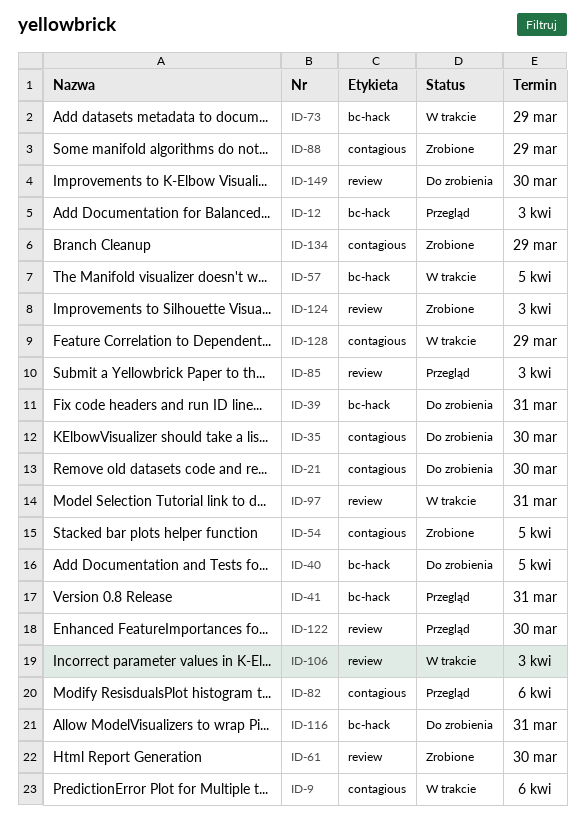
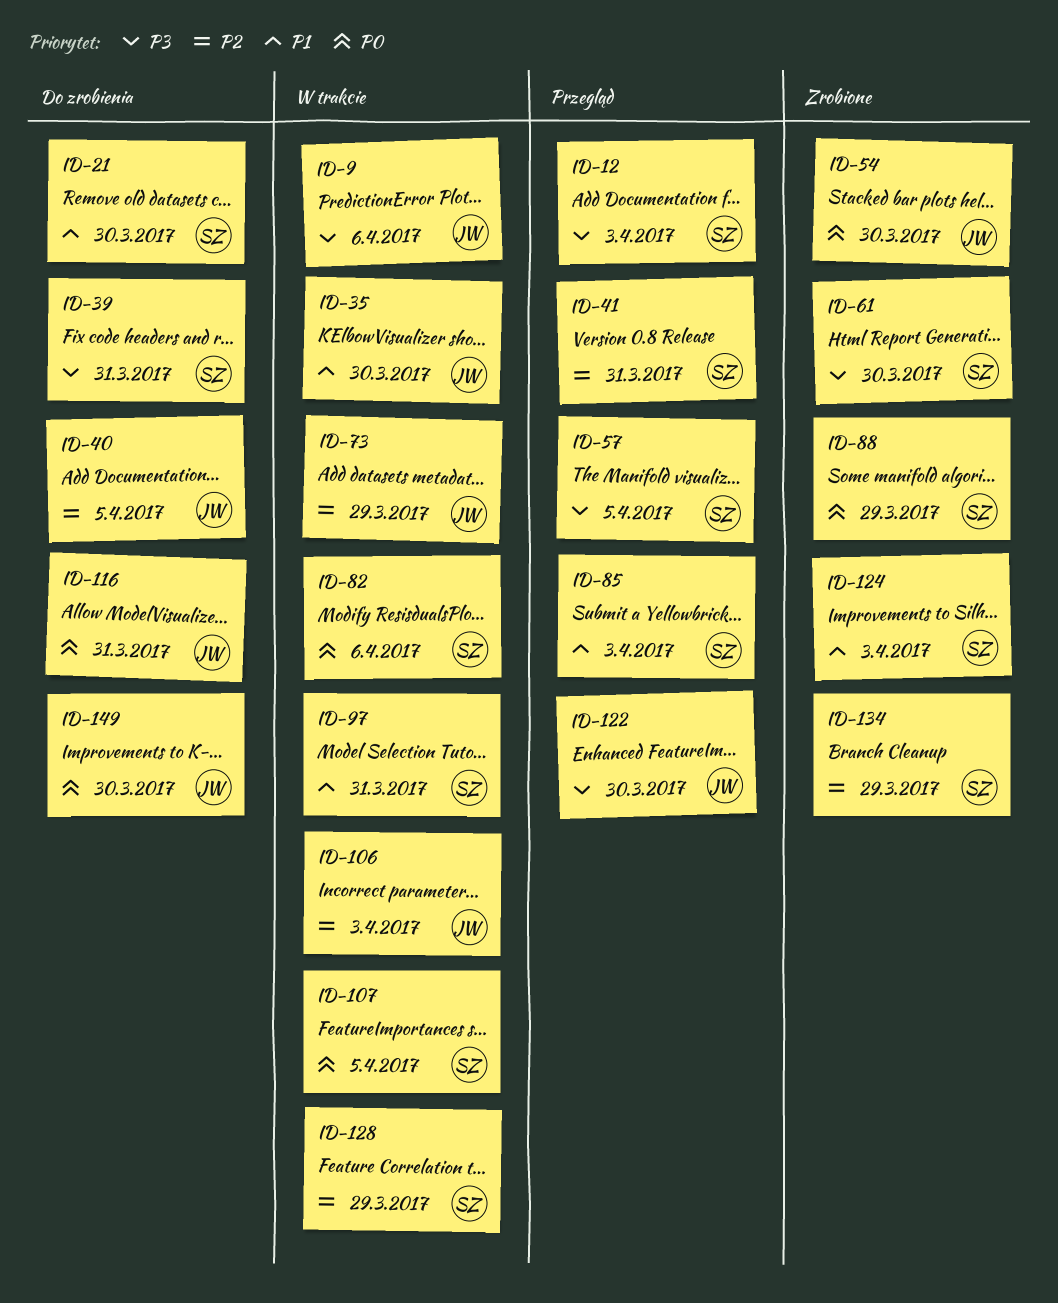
ID-35, status: Do zrobienia -> W trakcie
ID-54, due: Apr 5 -> Mar 30
ID-57, status: W trakcie -> Przegląd
ID-82, status: Przegląd -> W trakcie
ID-107: none -> present

